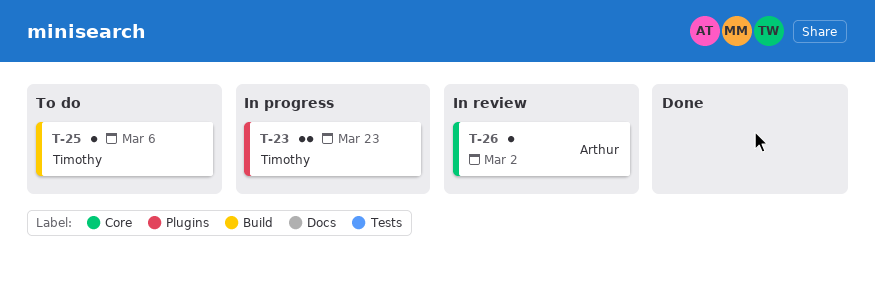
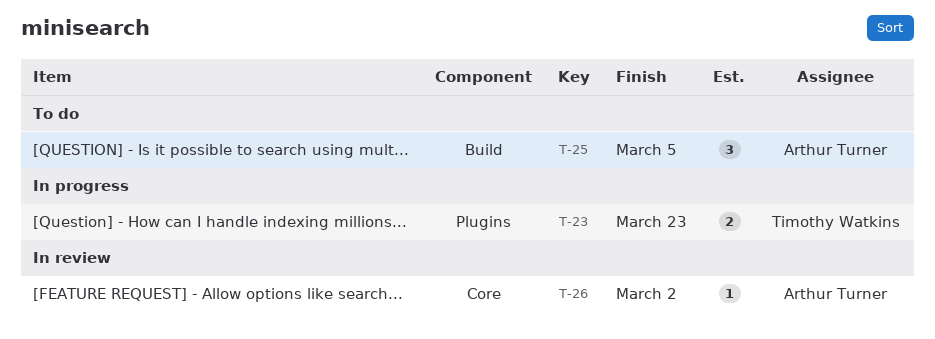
T-25, owner: Timothy Watkins -> Arthur Turner
T-25, estimate: 1 -> 3
T-25, due: Mar 6 -> Mar 5

